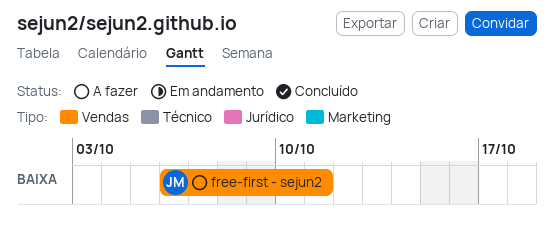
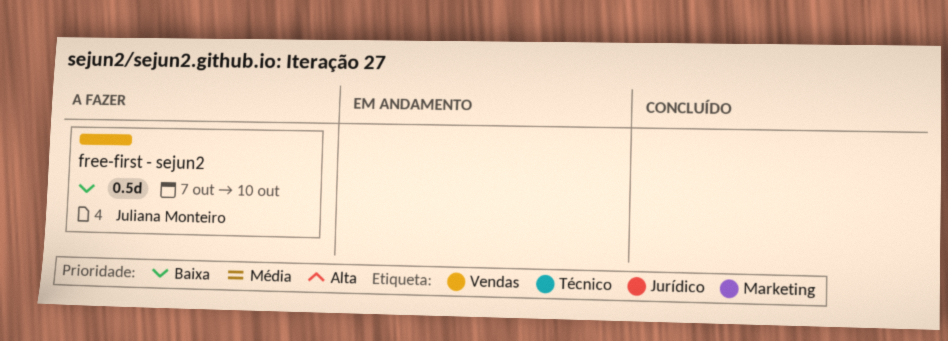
free-first - sejun2, start: Oct 6 -> Oct 7
free-first - sejun2, due: Oct 11 -> Oct 10

